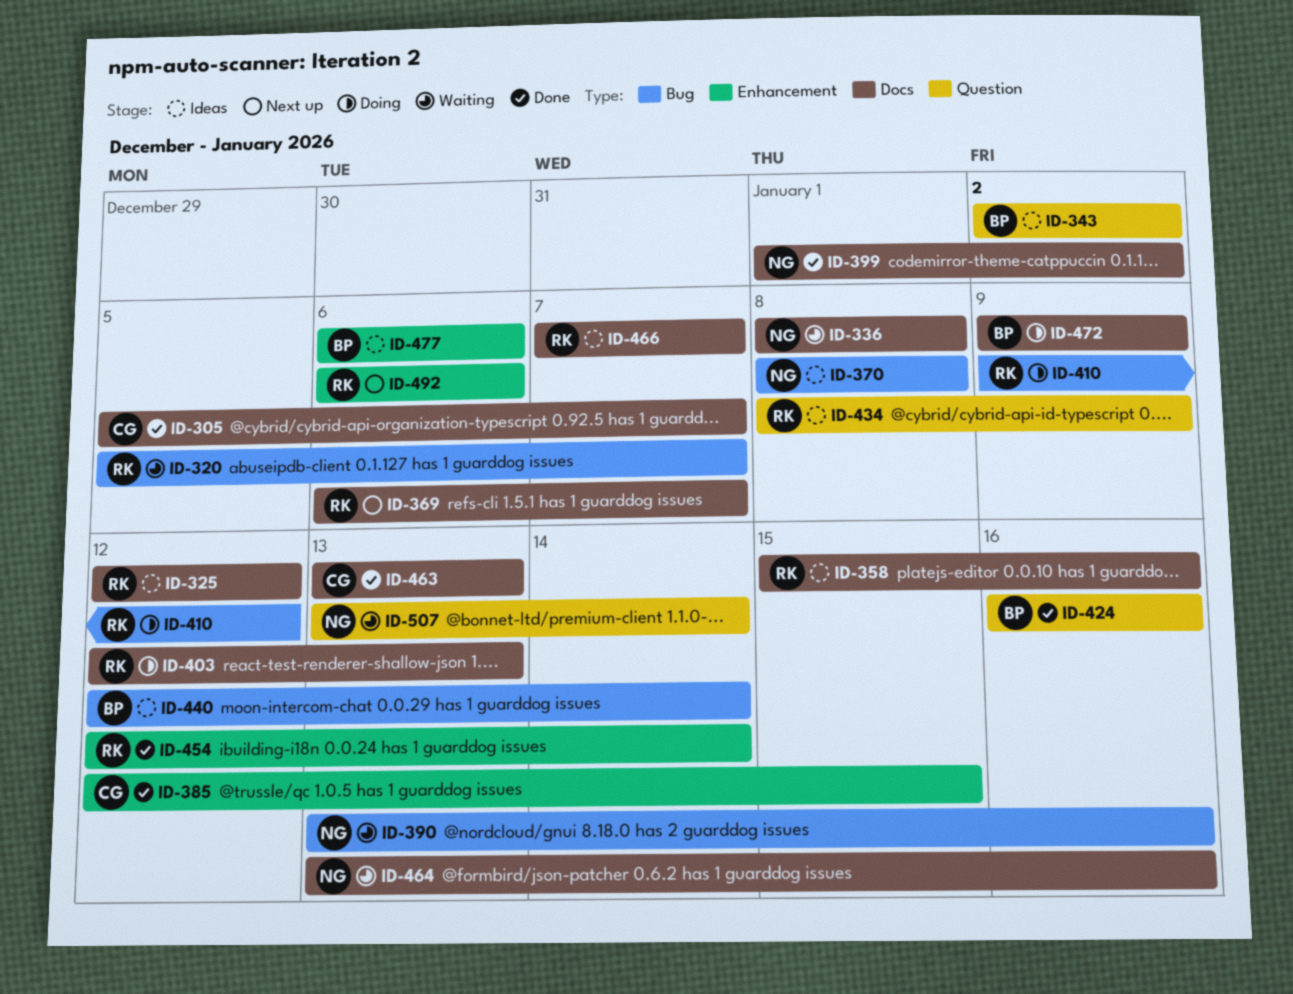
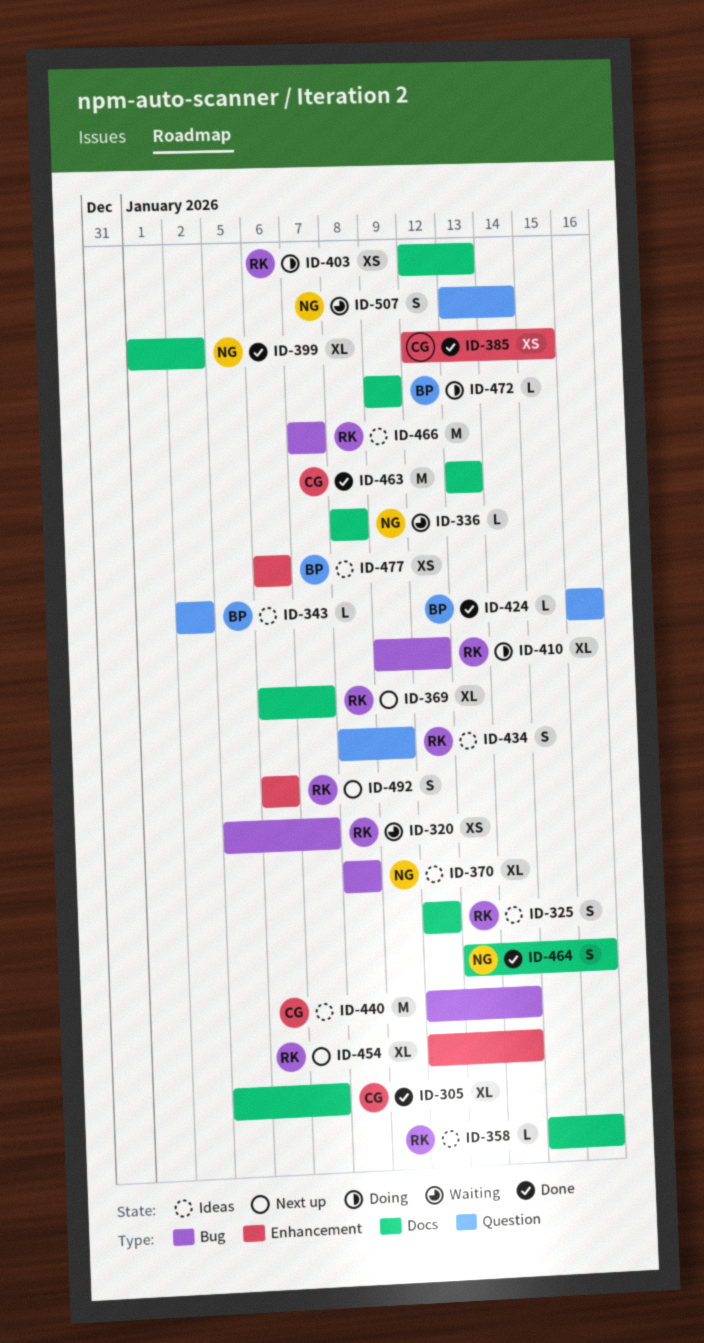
ID-390: present -> none
ID-440, owner: BP -> CG
ID-454, status: Done -> Next up
ID-464, status: Waiting -> Done
ID-466, label: Docs -> Bug

